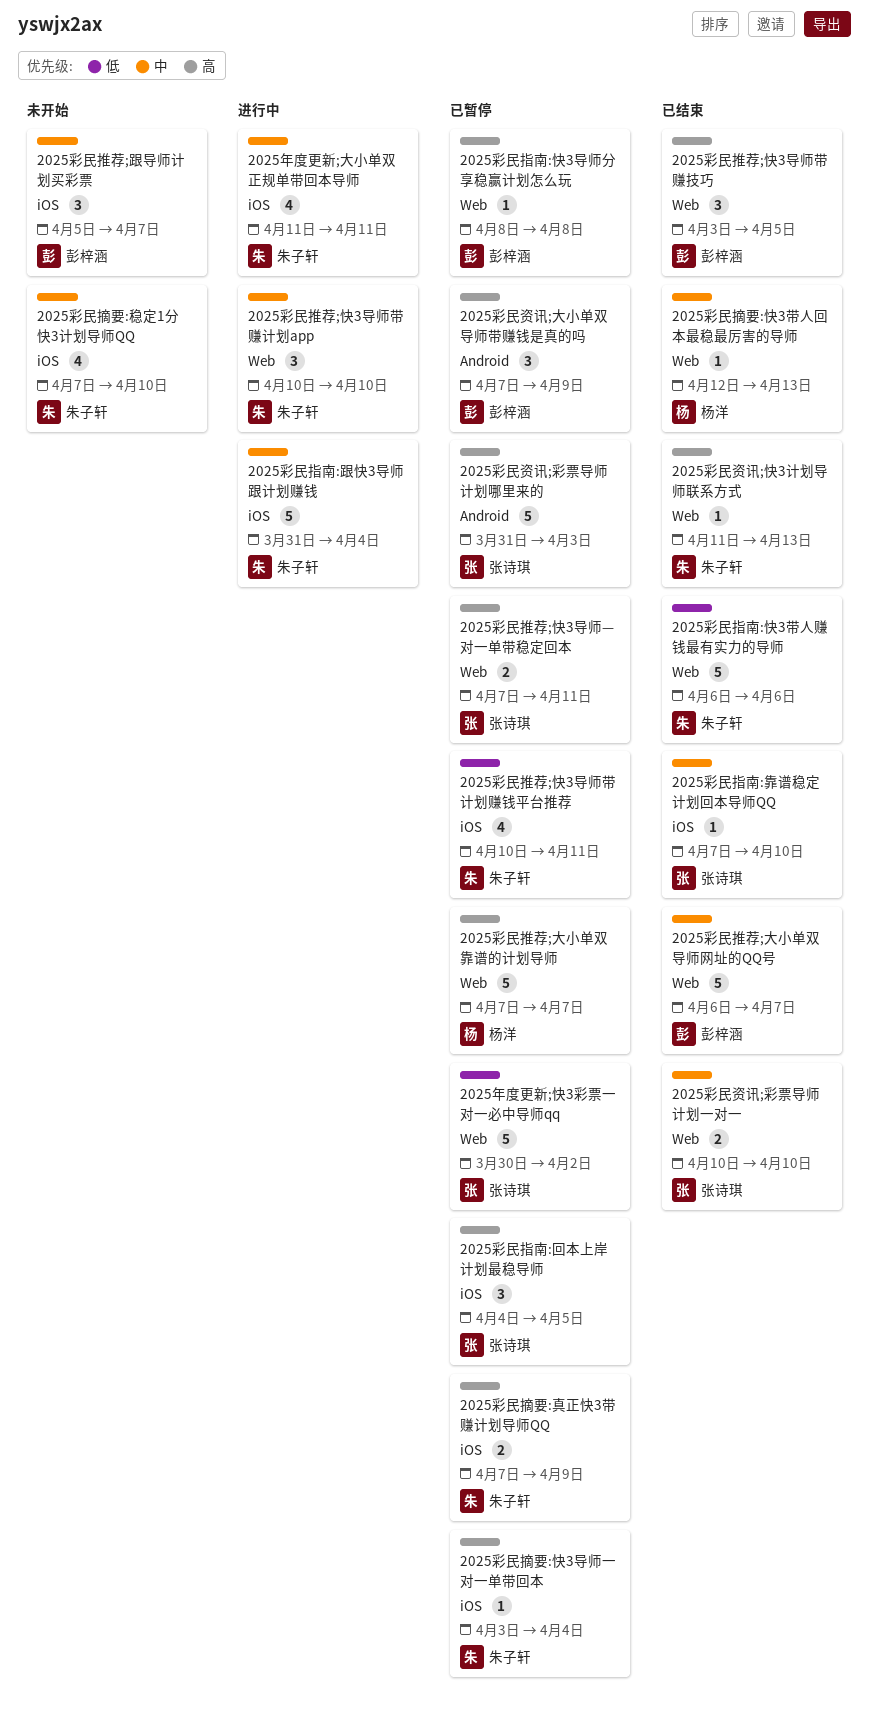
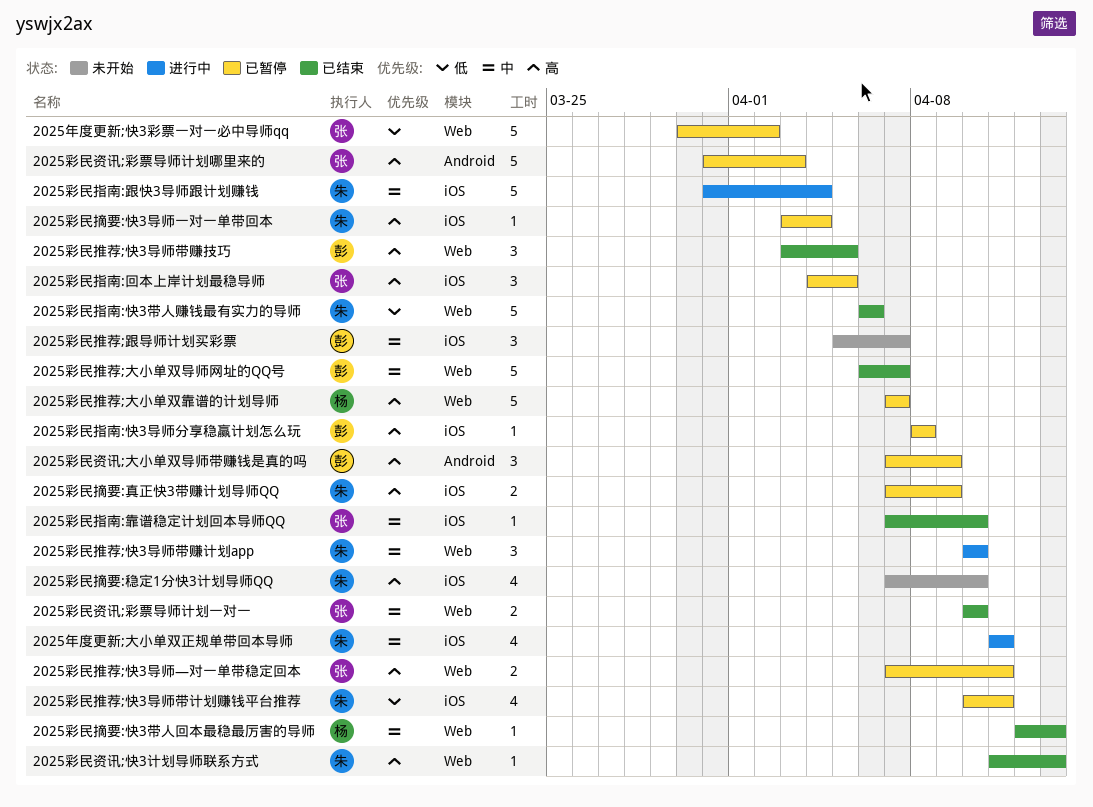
2025彩民指南:快3导师分享稳赢计划怎么玩, label: Web -> iOS
2025彩民摘要:稳定1分快3计划导师QQ, priority: 中 -> 高

